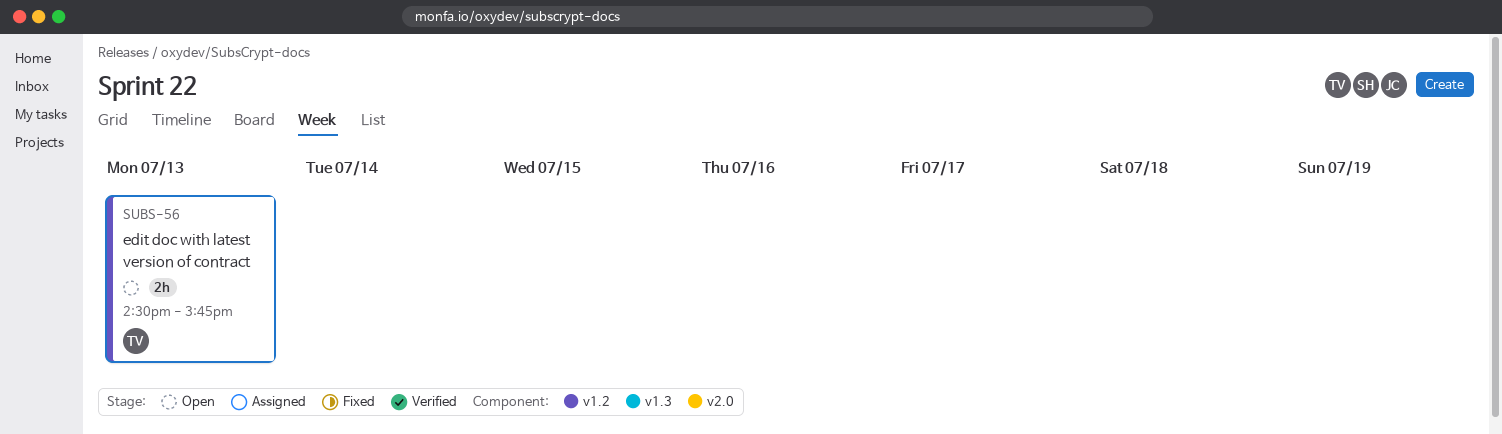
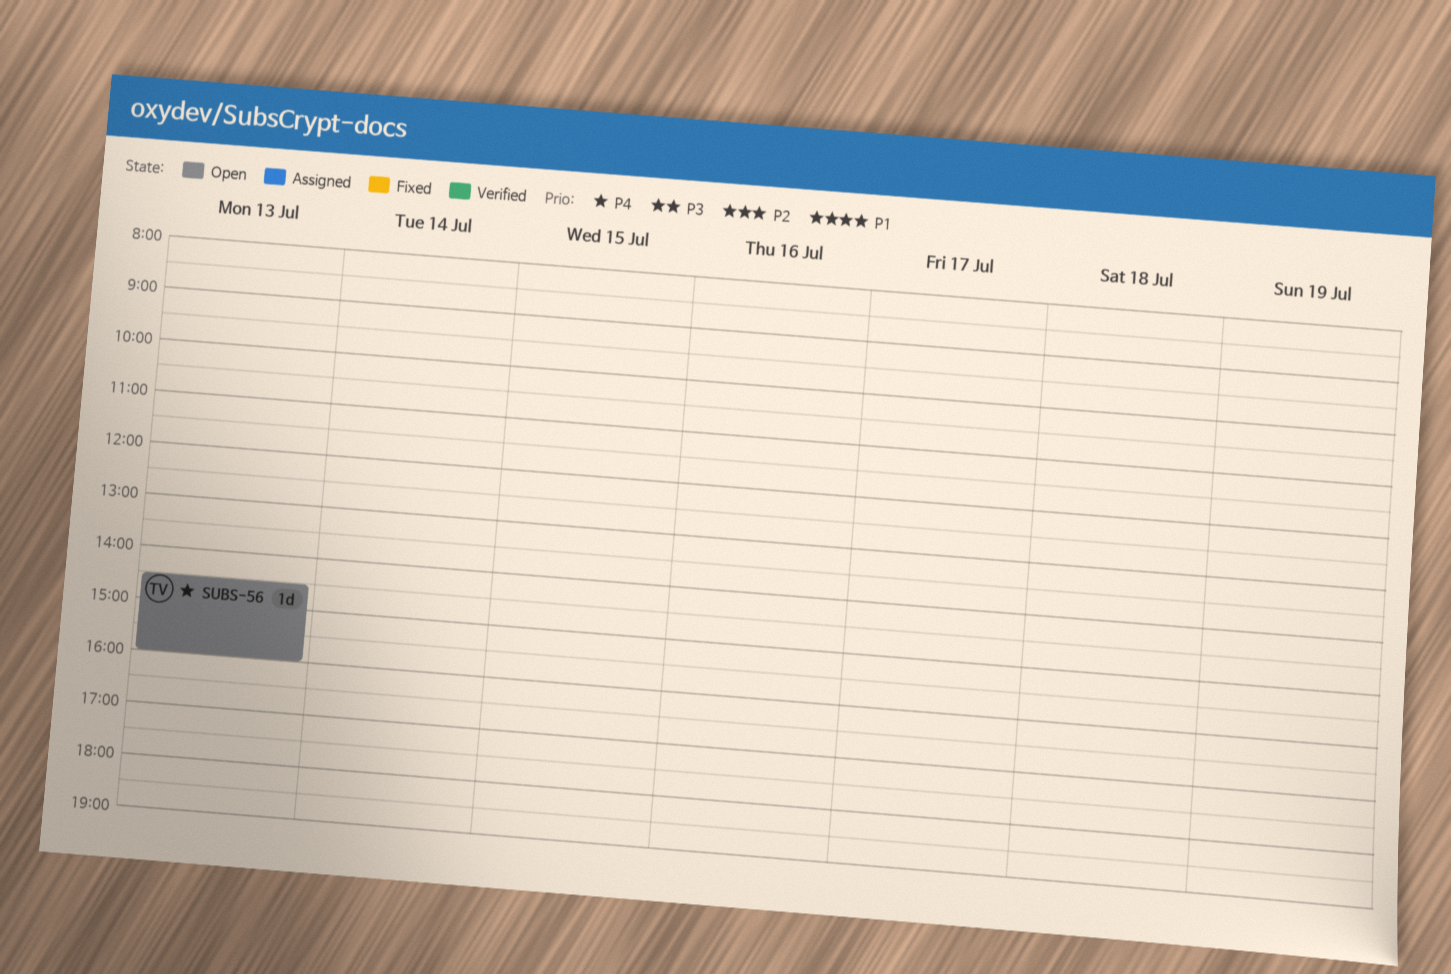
SUBS-56, estimate: 2h -> 1d
SUBS-56, ends: 15:45 -> 16:00

